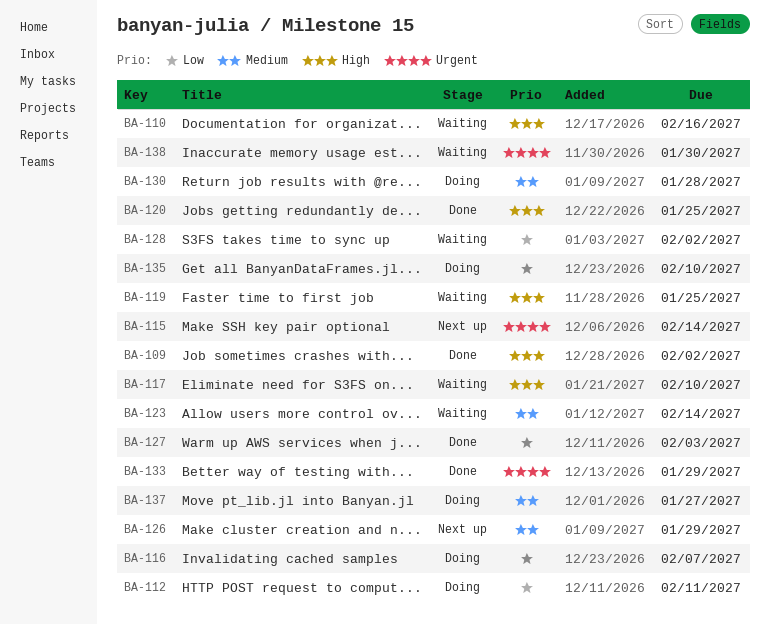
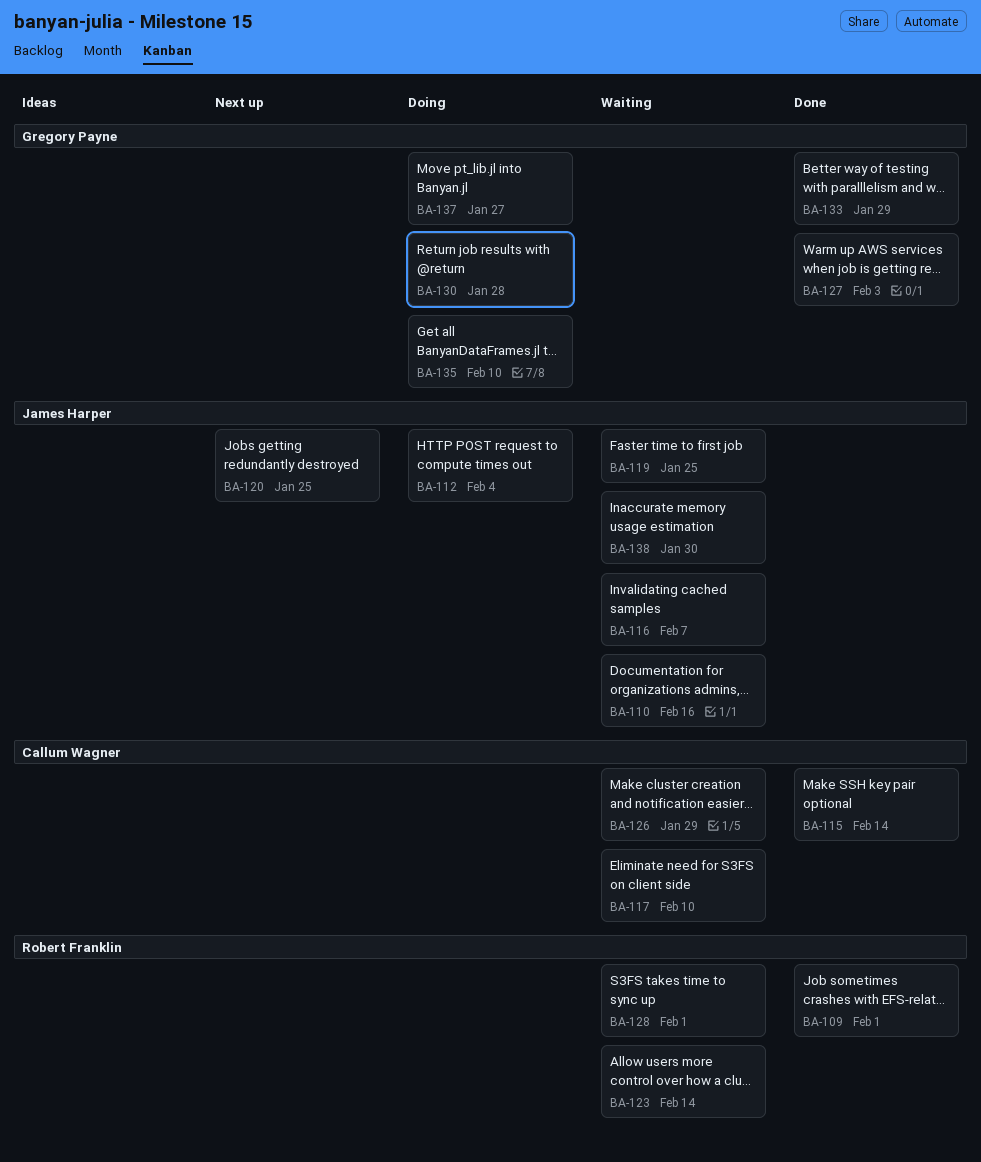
BA-109, due: Feb 2 -> Feb 1
BA-112, due: Feb 11 -> Feb 4
BA-115, status: Next up -> Done
BA-116, status: Doing -> Waiting
BA-120, status: Done -> Next up
BA-126, status: Next up -> Waiting
BA-128, due: Feb 2 -> Feb 1

